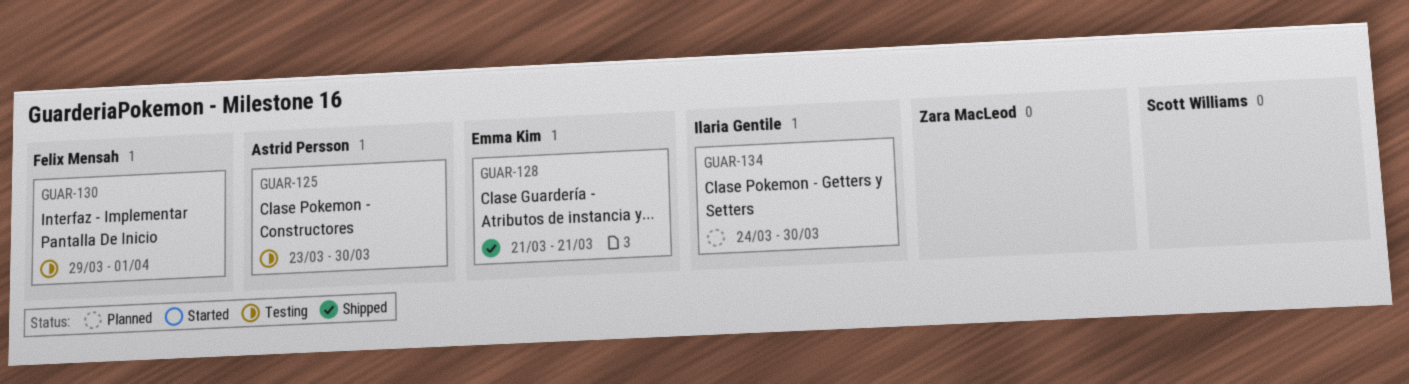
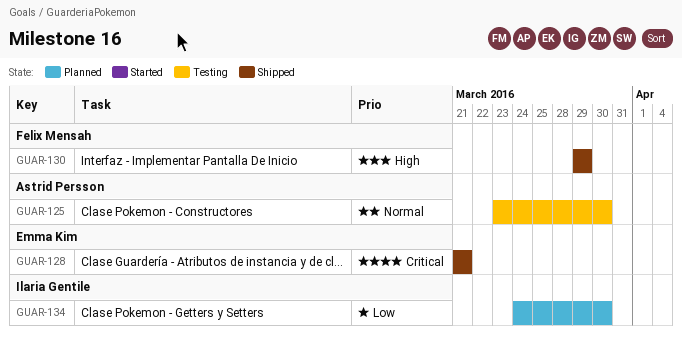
GUAR-130, status: Testing -> Shipped
GUAR-130, due: Apr 1 -> Mar 29

